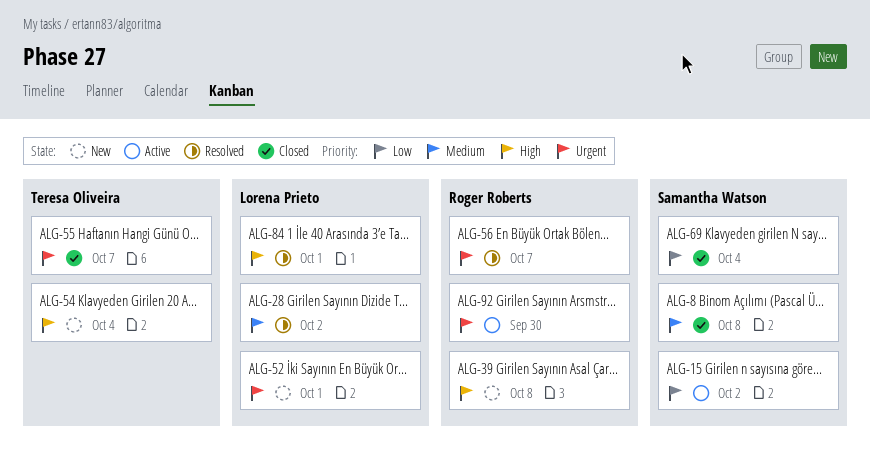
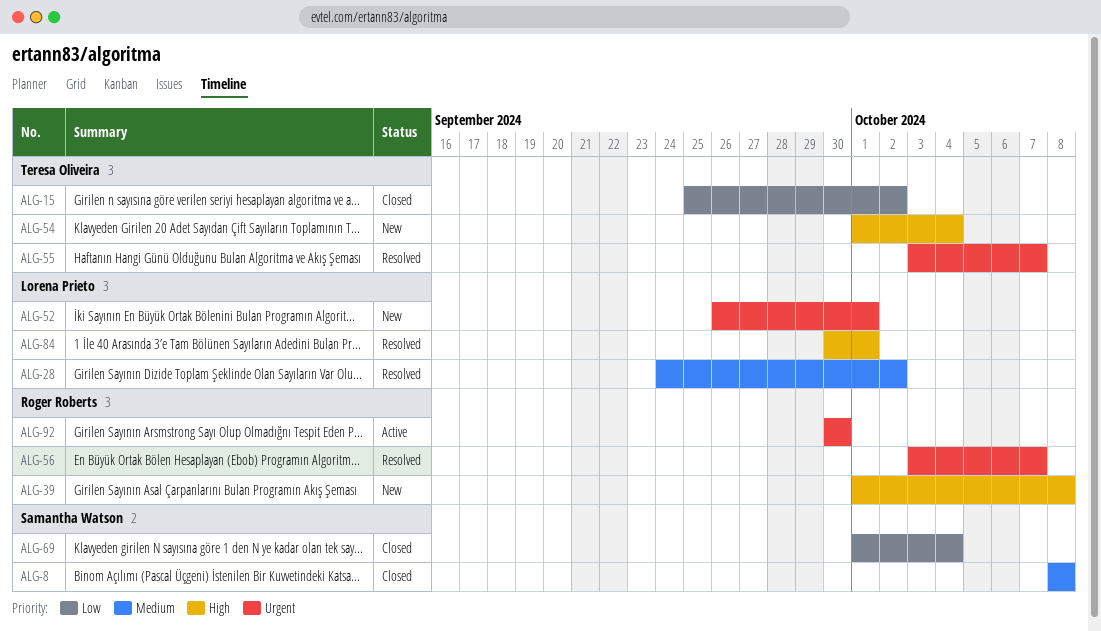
ALG-15, status: Active -> Closed
ALG-15, owner: Samantha Watson -> Teresa Oliveira
ALG-55, status: Closed -> Resolved

